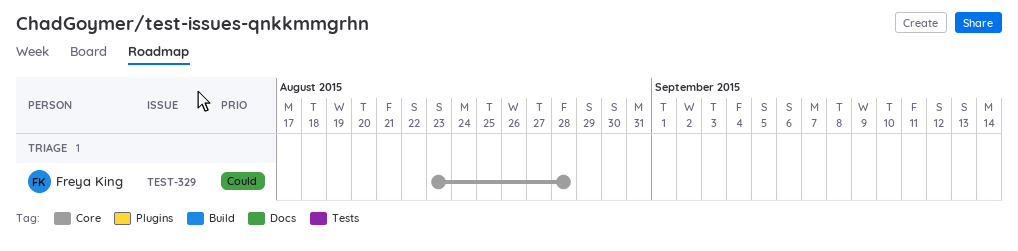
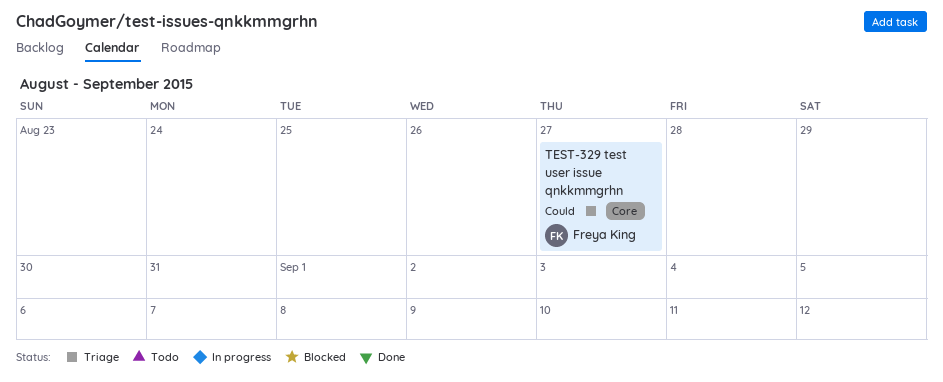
TEST-329, due: Aug 28 -> Aug 27

